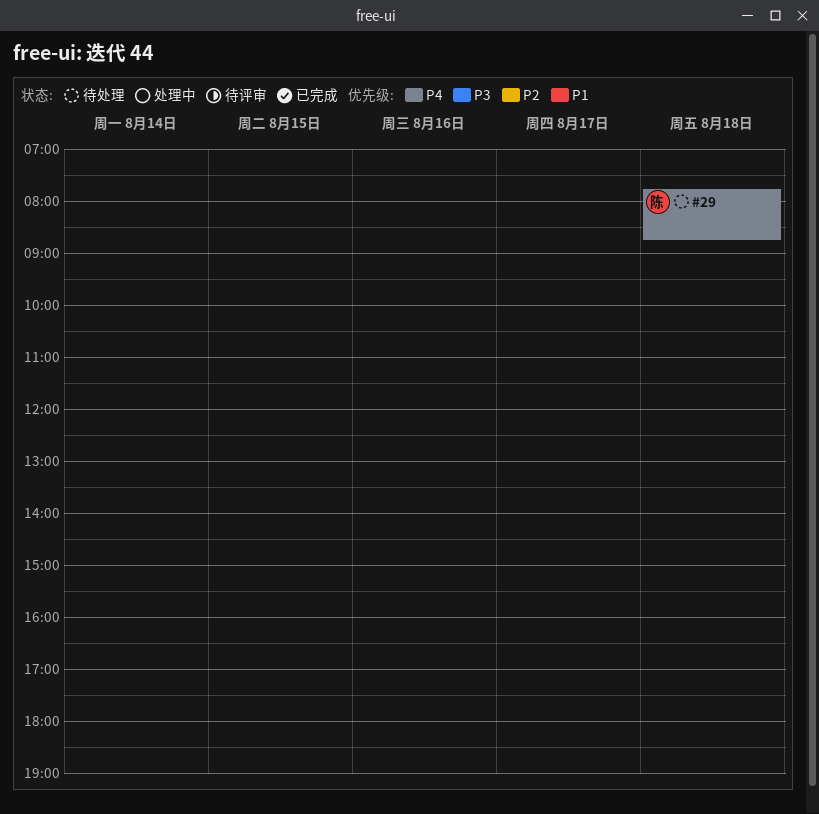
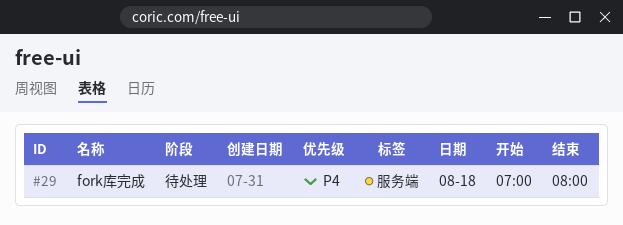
#29, begins: 07:45 -> 07:00
#29, ends: 08:45 -> 08:00

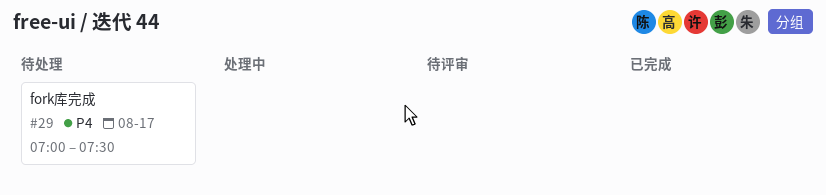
#29, day: Aug 18 -> Aug 17
#29, ends: 08:00 -> 07:30

